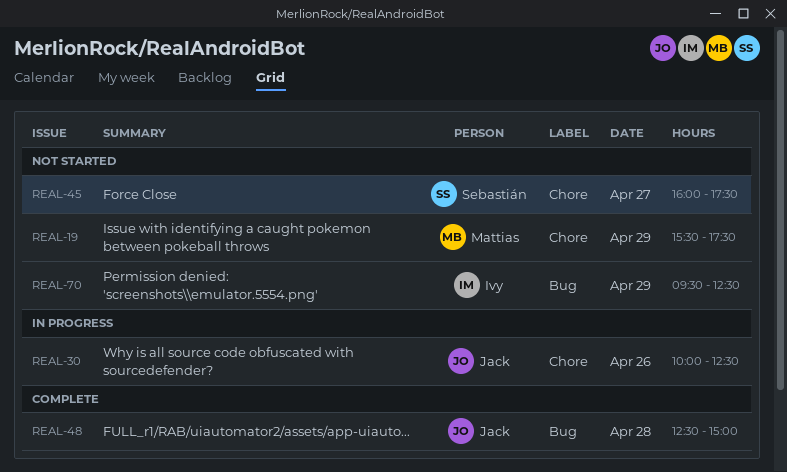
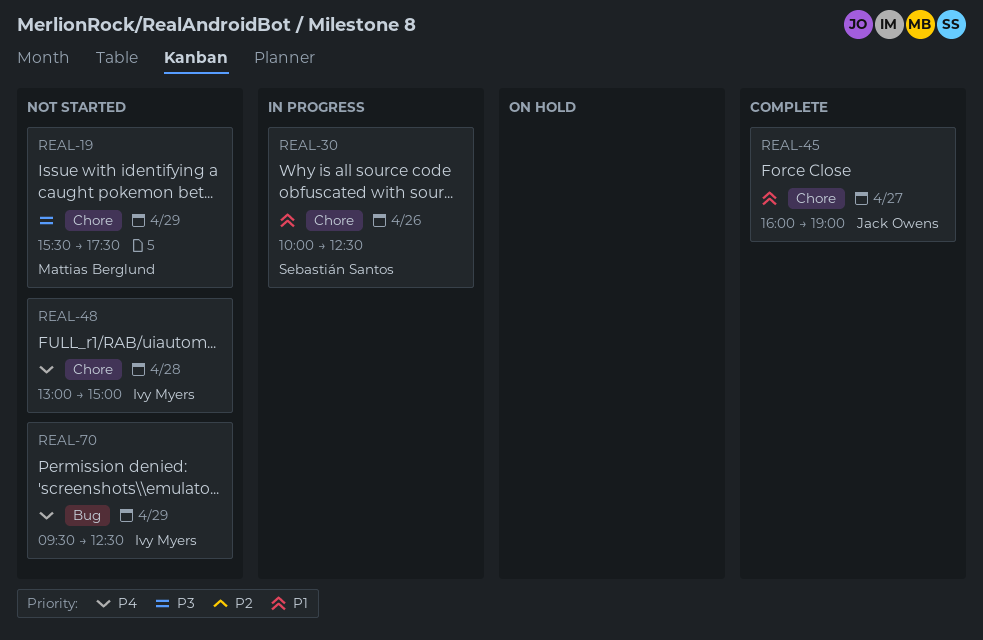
REAL-30, owner: Jack Owens -> Sebastián Santos
REAL-45, status: Not started -> Complete
REAL-45, owner: Sebastián Santos -> Jack Owens
REAL-45, ends: 17:30 -> 19:00
REAL-48, status: Complete -> Not started
REAL-48, owner: Jack Owens -> Ivy Myers
REAL-48, label: Bug -> Chore
REAL-48, begins: 12:30 -> 13:00

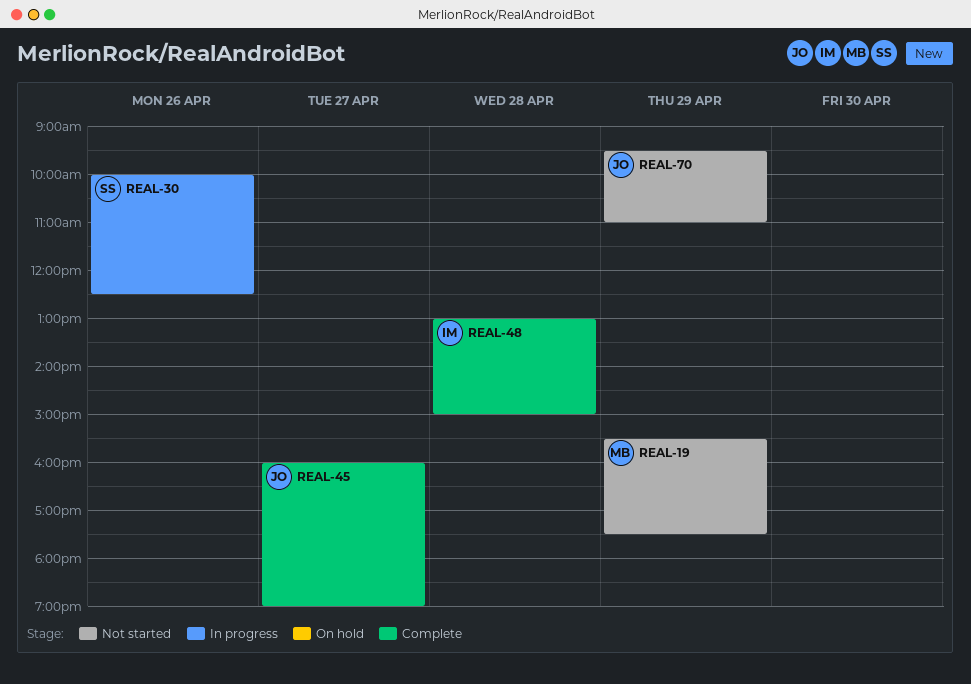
REAL-48, status: Not started -> Complete
REAL-70, owner: Ivy Myers -> Jack Owens
REAL-70, ends: 12:30 -> 11:00

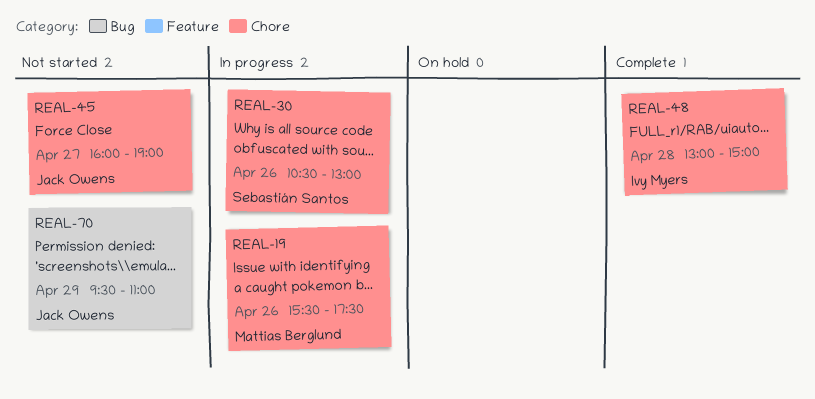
REAL-19, status: Not started -> In progress
REAL-19, day: Apr 29 -> Apr 26
REAL-30, begins: 10:00 -> 10:30
REAL-30, ends: 12:30 -> 13:00
REAL-45, status: Complete -> Not started

